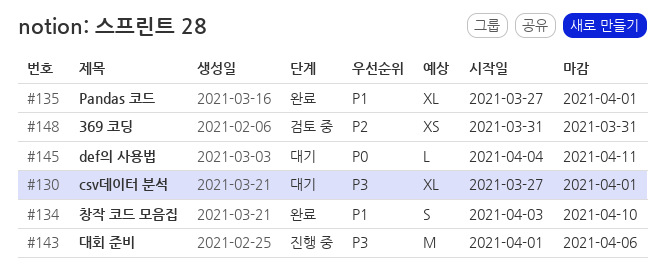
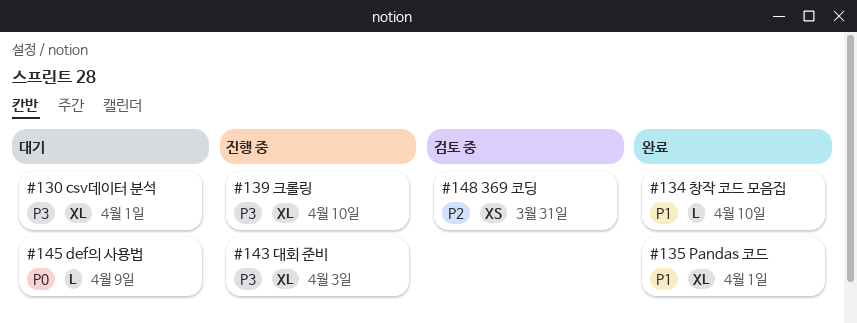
#134, estimate: S -> L
#139: none -> present
#143, estimate: M -> XL
#143, due: Apr 6 -> Apr 3
#145, due: Apr 11 -> Apr 9

